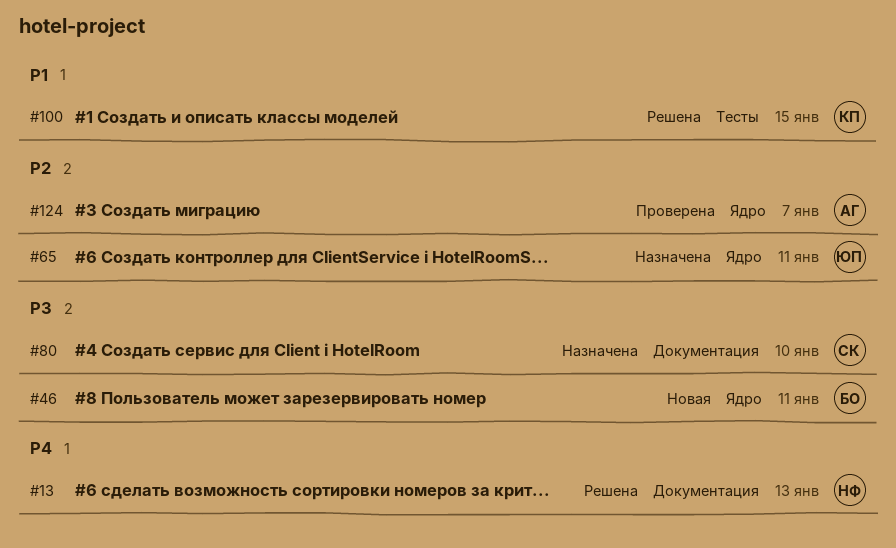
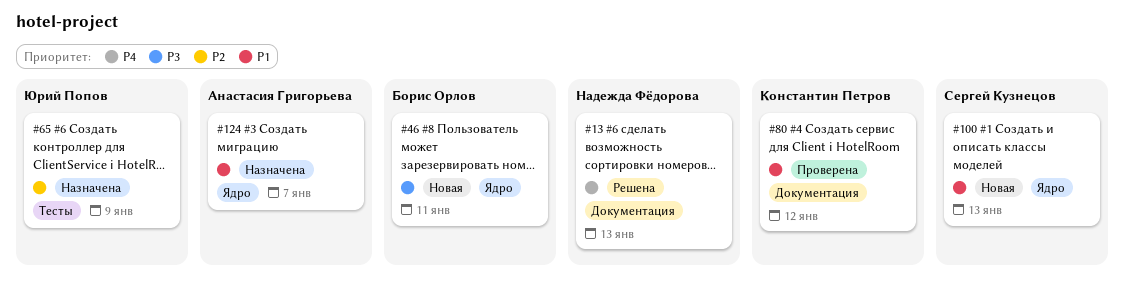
#65, label: Ядро -> Тесты
#65, due: Jan 11 -> Jan 9
#80, status: Назначена -> Проверена
#80, owner: Сергей Кузнецов -> Константин Петров
#80, priority: P3 -> P1
#80, due: Jan 10 -> Jan 12
#100, status: Решена -> Новая
#100, owner: Константин Петров -> Сергей Кузнецов
#100, label: Тесты -> Ядро
#100, due: Jan 15 -> Jan 13
#124, status: Проверена -> Назначена
#124, priority: P2 -> P1

